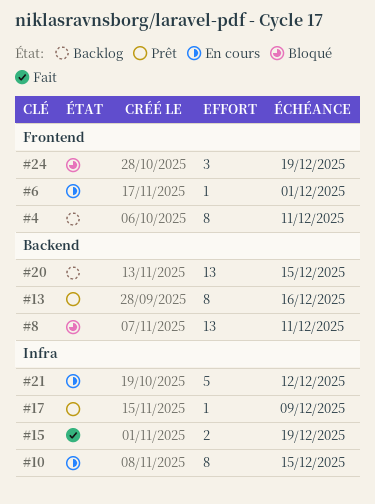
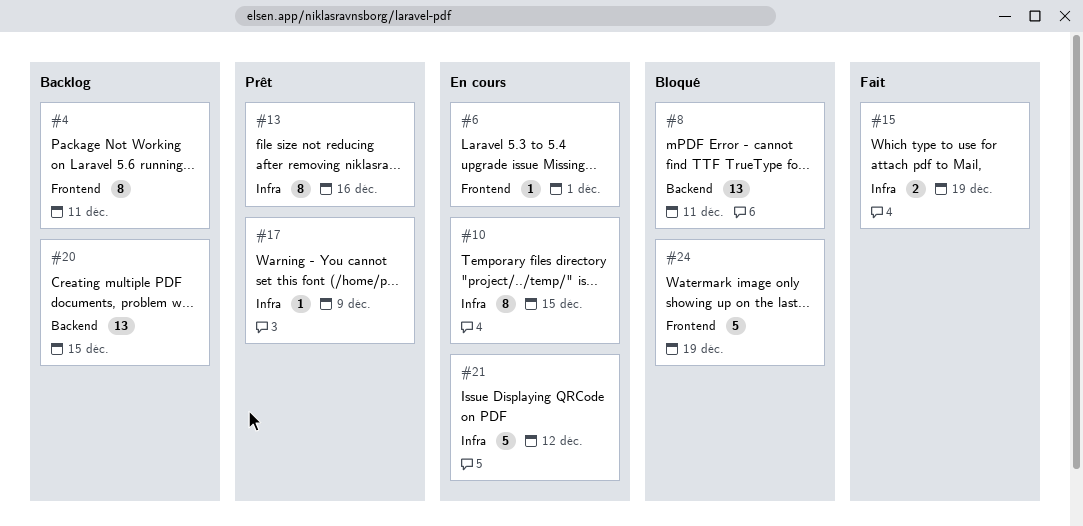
#13, label: Backend -> Infra
#24, estimate: 3 -> 5

